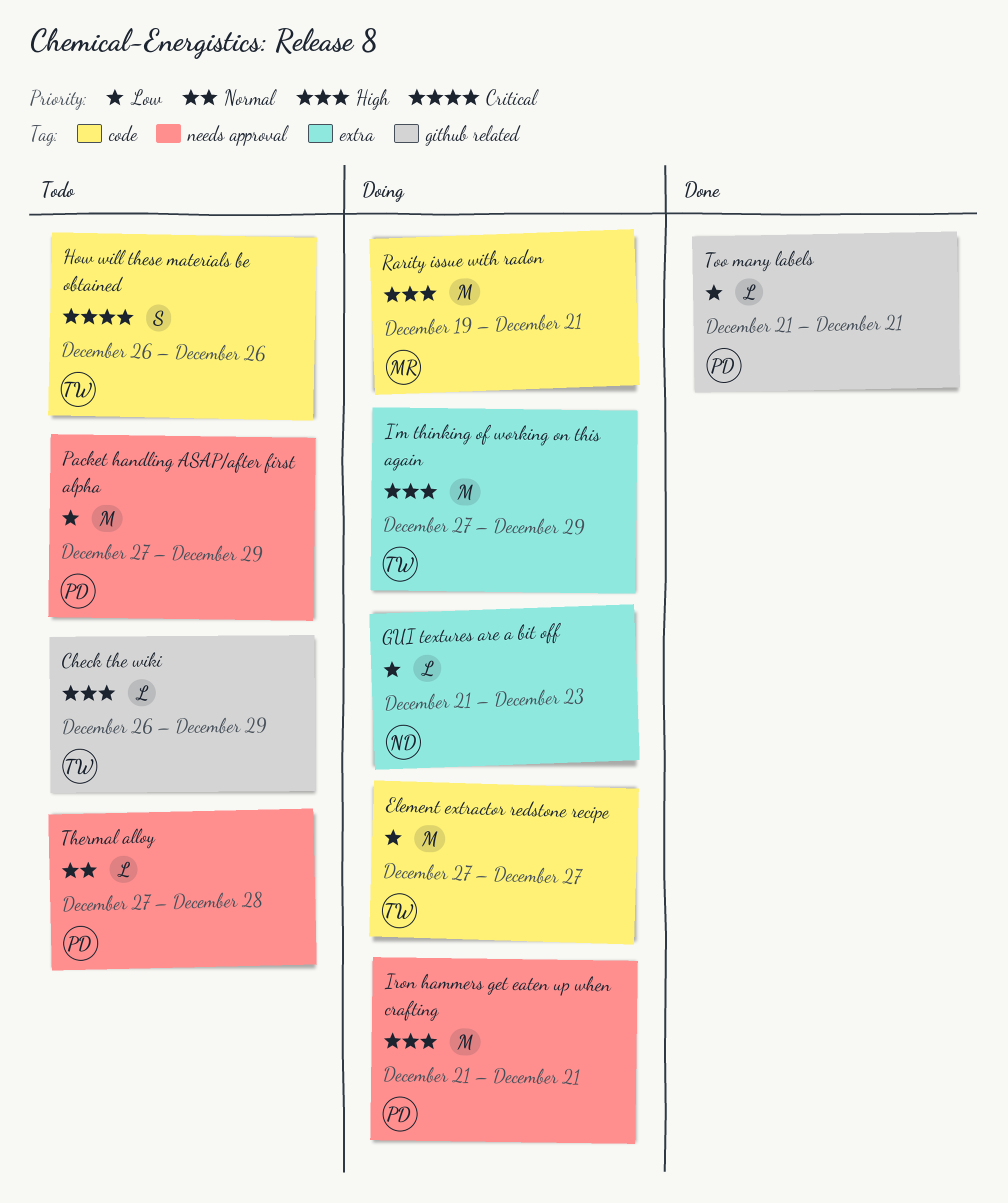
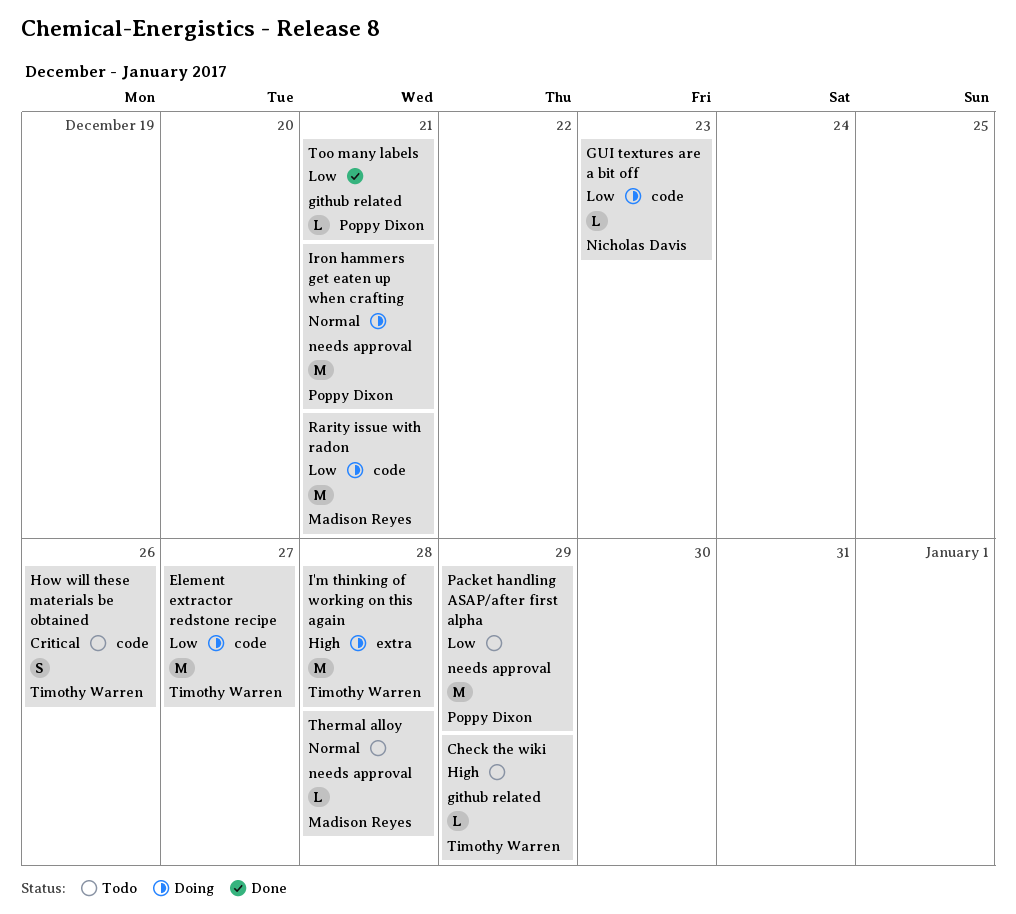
GUI textures are a bit off, label: extra -> code
I'm thinking of working on this again, due: Dec 29 -> Dec 28
Iron hammers get eaten up when crafting, priority: High -> Normal
Rarity issue with radon, priority: High -> Low
Thermal alloy, owner: Poppy Dixon -> Madison Reyes

